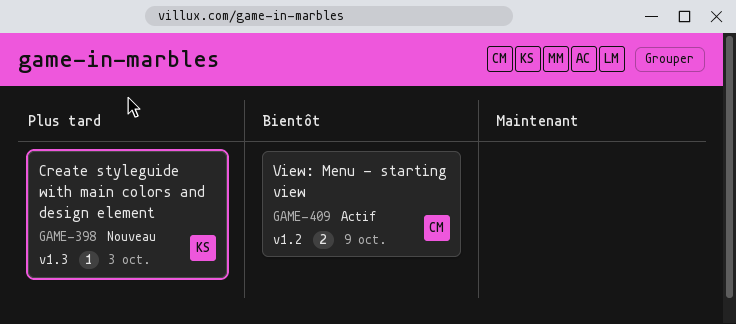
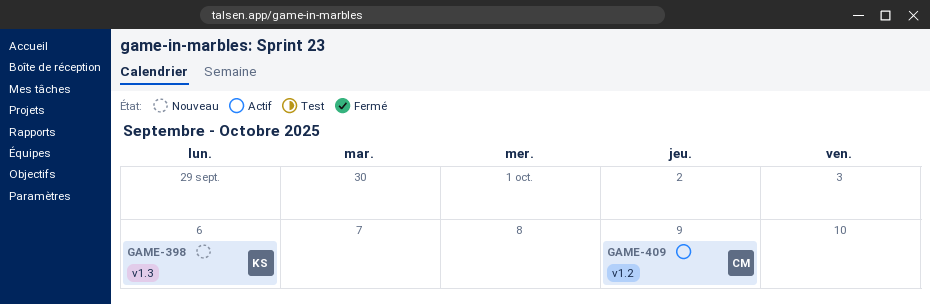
GAME-398, due: Oct 3 -> Oct 6

